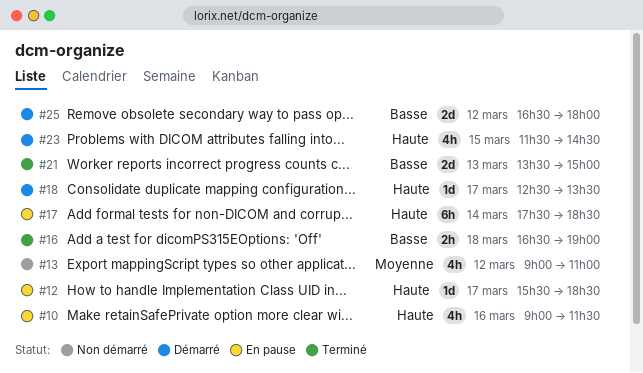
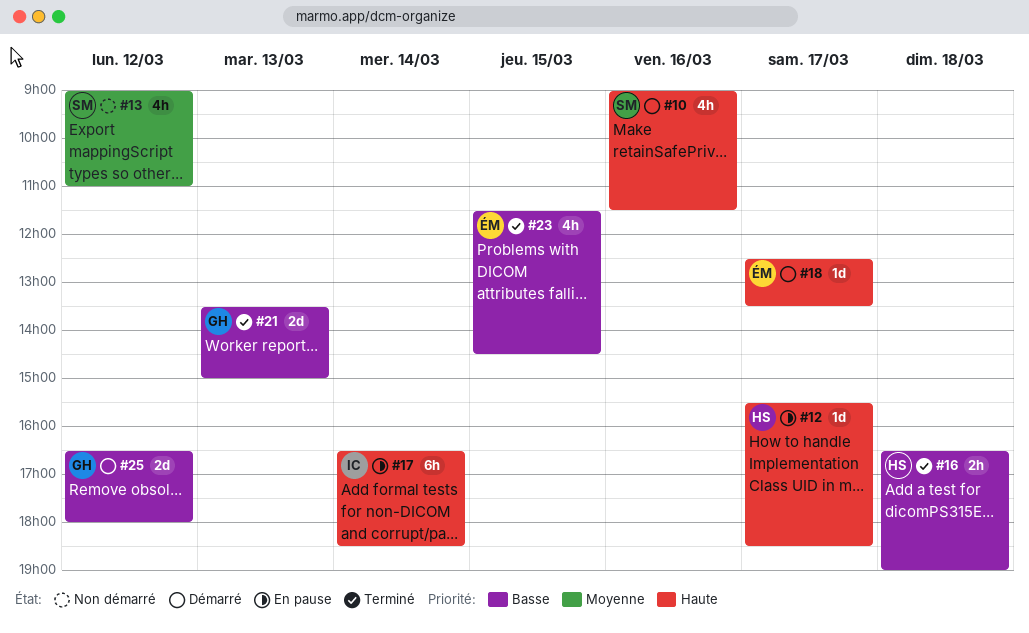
#10, status: En pause -> Démarré
#17, begins: 17:30 -> 16:30
#23, status: Démarré -> Terminé
#23, priority: Haute -> Basse

